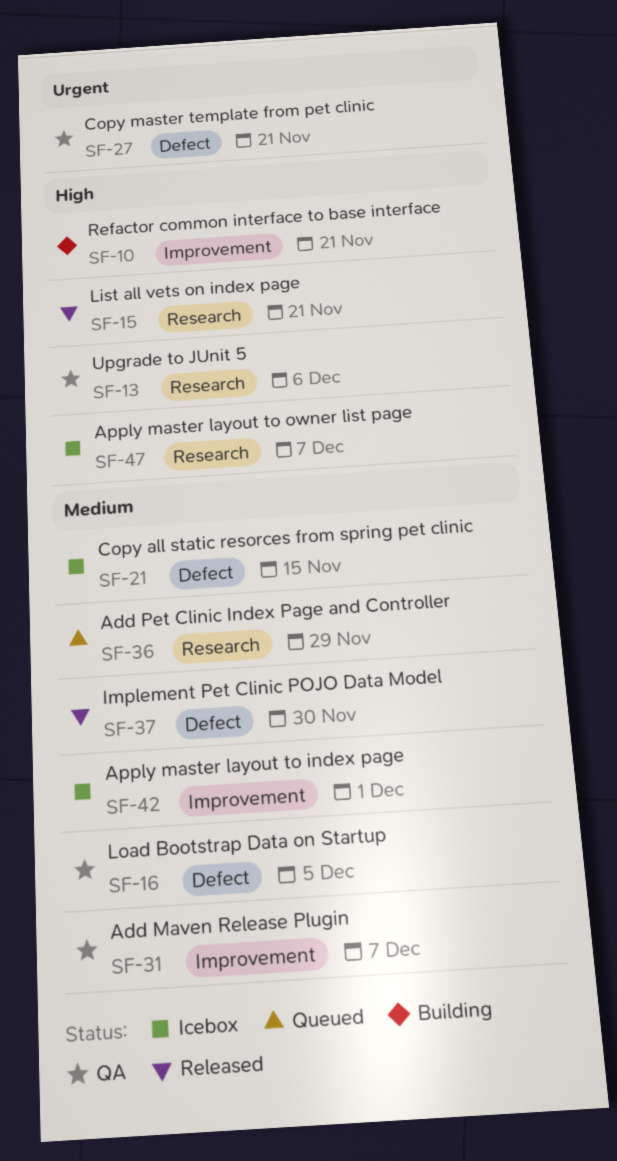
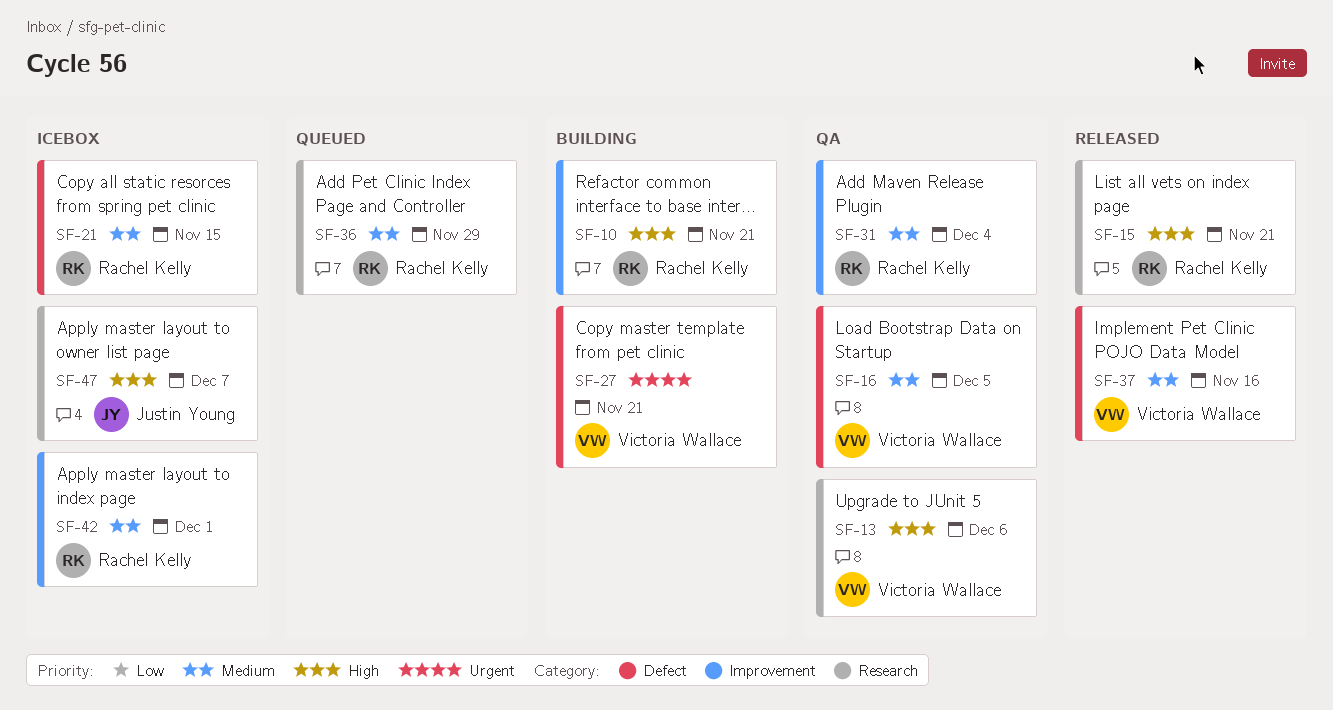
SF-27, status: QA -> Building
SF-31, due: Dec 7 -> Dec 4
SF-37, due: Nov 30 -> Nov 16

